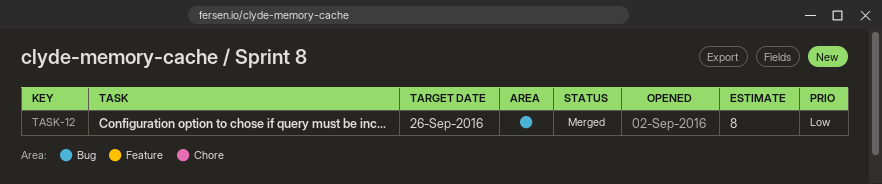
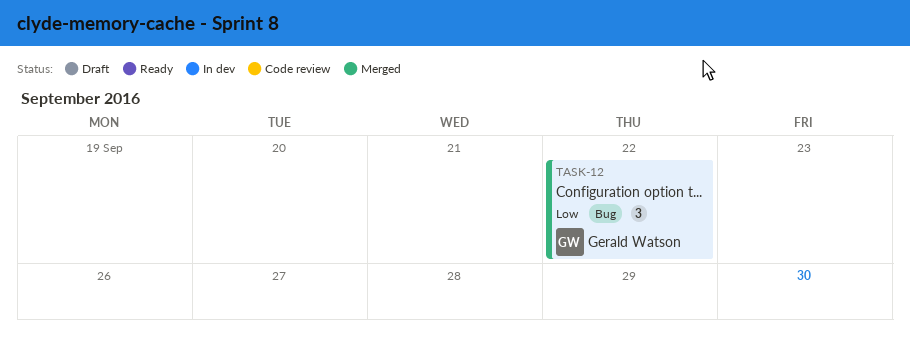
TASK-12, estimate: 8 -> 3
TASK-12, due: Sep 26 -> Sep 22

